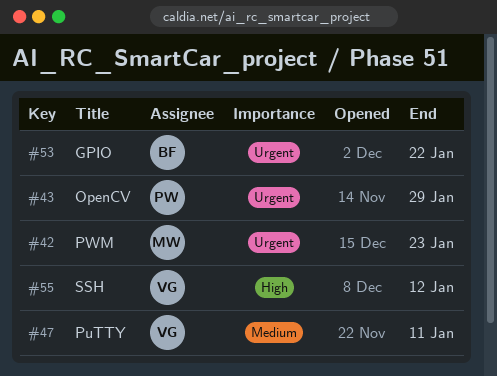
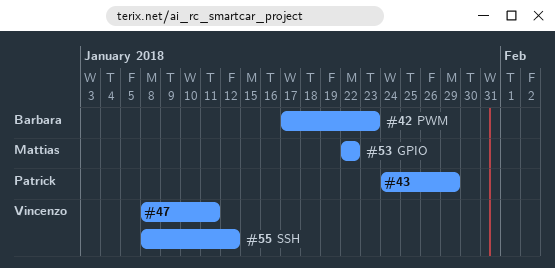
#42, owner: Mattias -> Barbara
#53, owner: Barbara -> Mattias

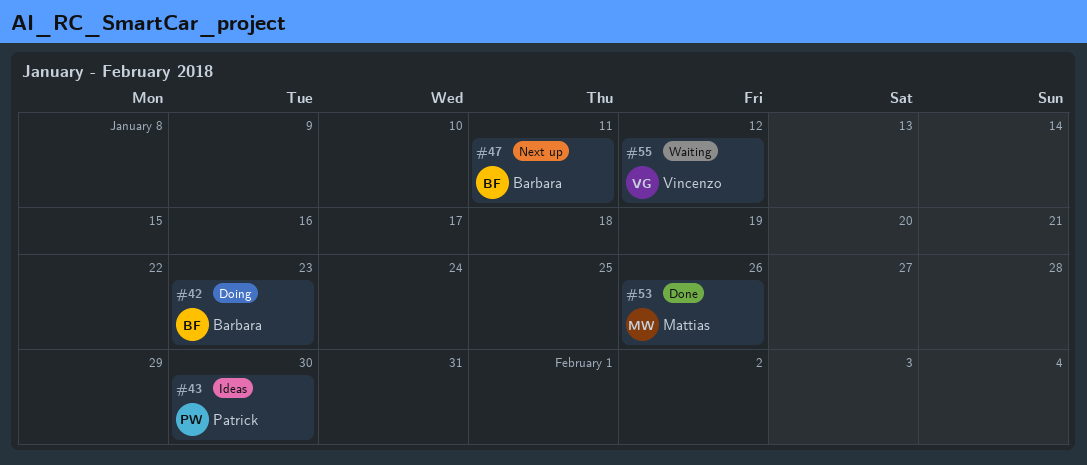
#43, due: Jan 29 -> Jan 30
#47, owner: Vincenzo -> Barbara
#53, due: Jan 22 -> Jan 26

